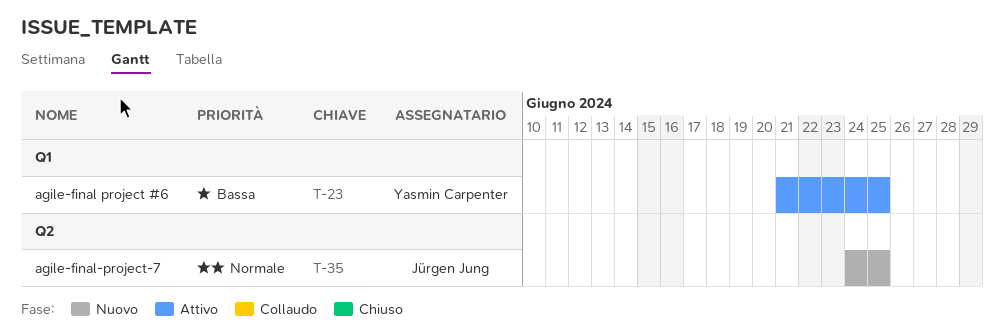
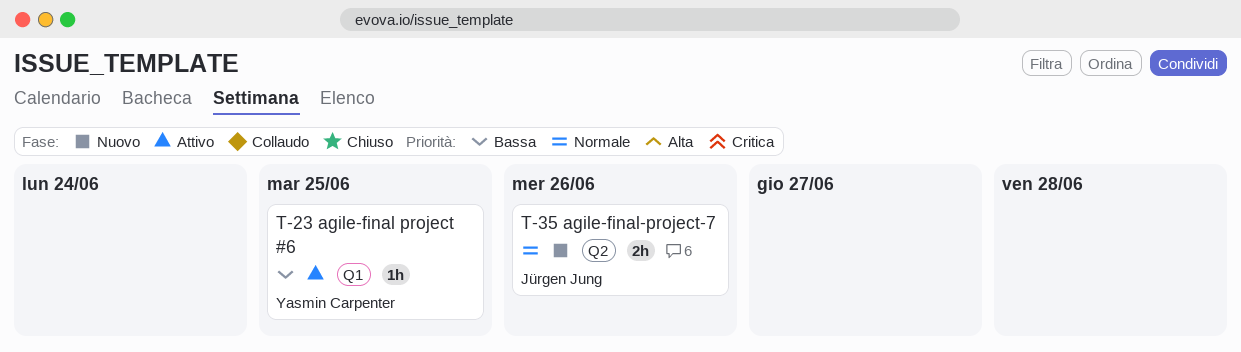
T-35, due: Jun 25 -> Jun 26

